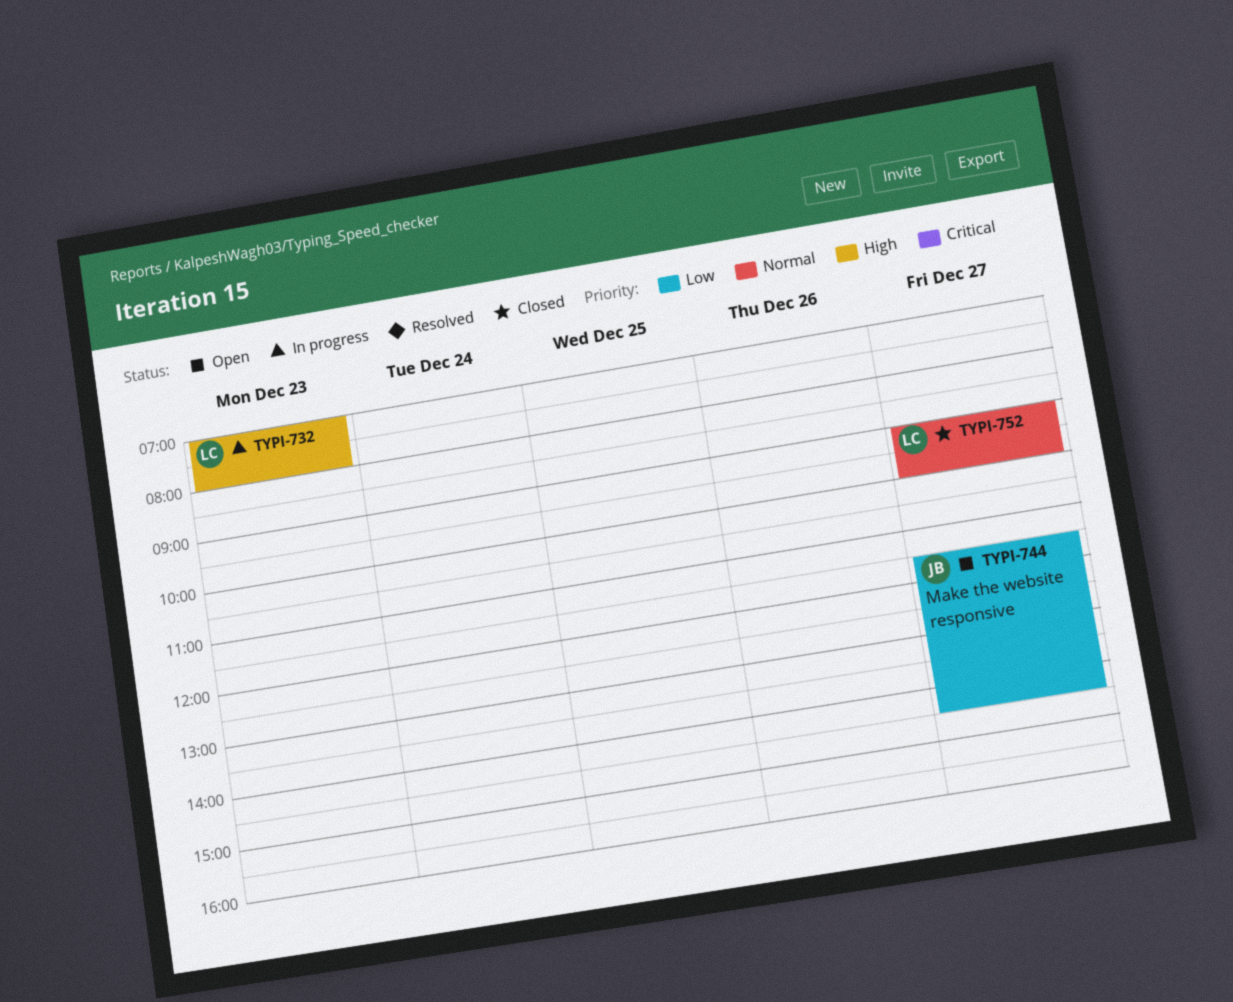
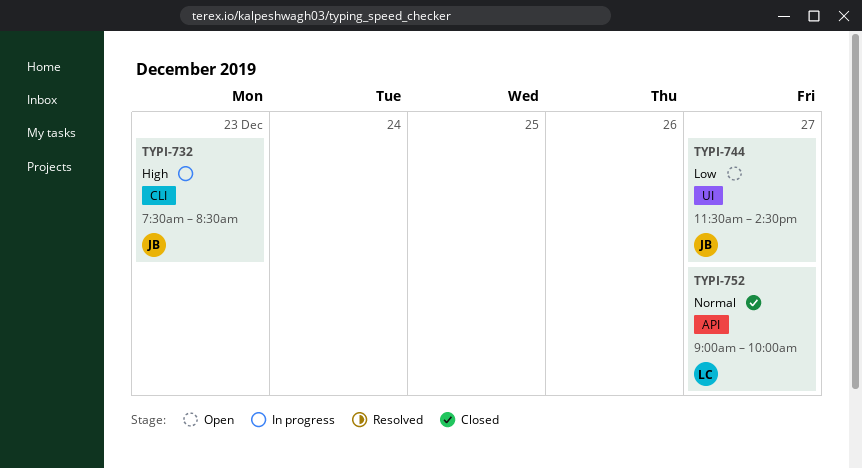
TYPI-732, owner: LC -> JB
TYPI-732, begins: 07:00 -> 07:30
TYPI-732, ends: 08:00 -> 08:30

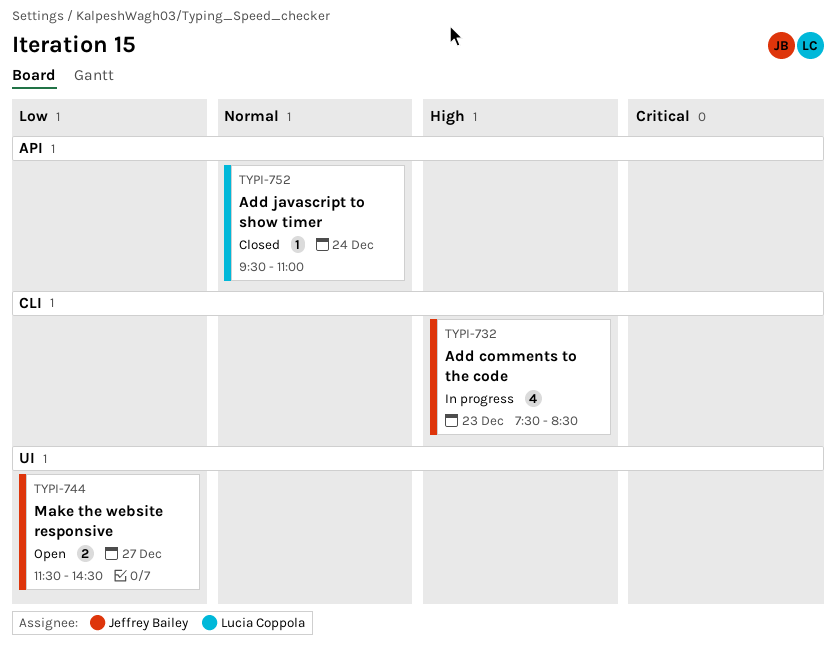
TYPI-752, day: Dec 27 -> Dec 24
TYPI-752, begins: 09:00 -> 09:30
TYPI-752, ends: 10:00 -> 11:00

